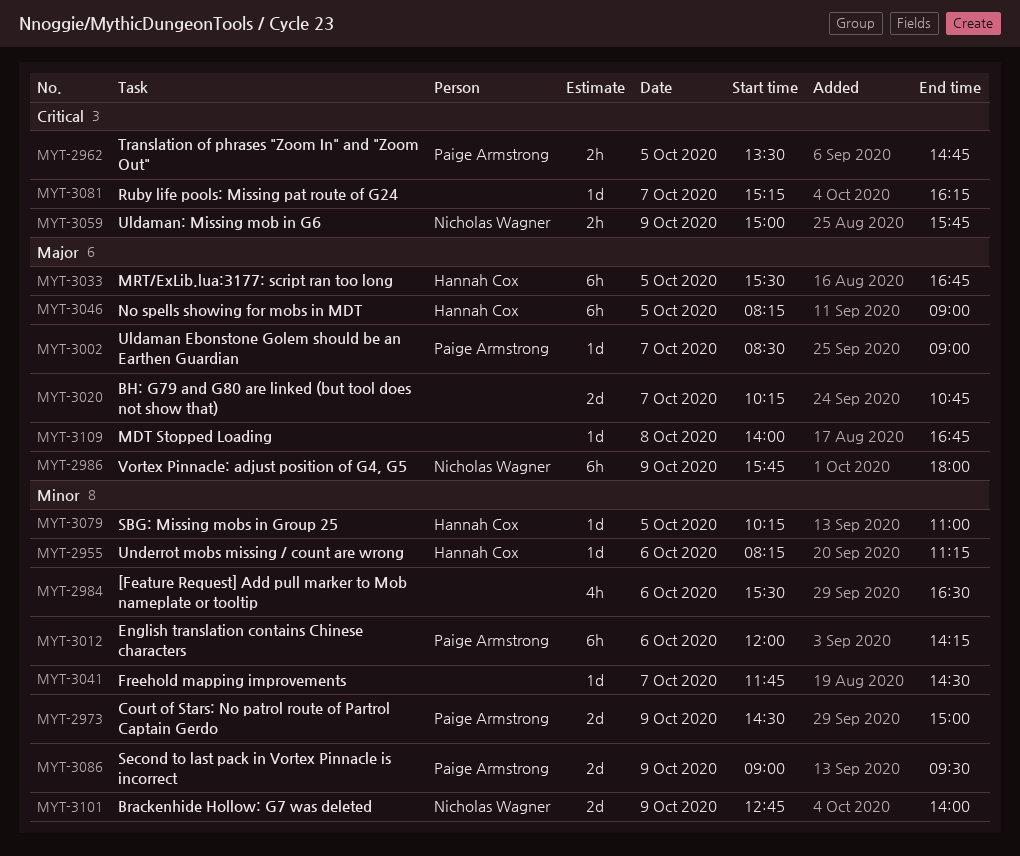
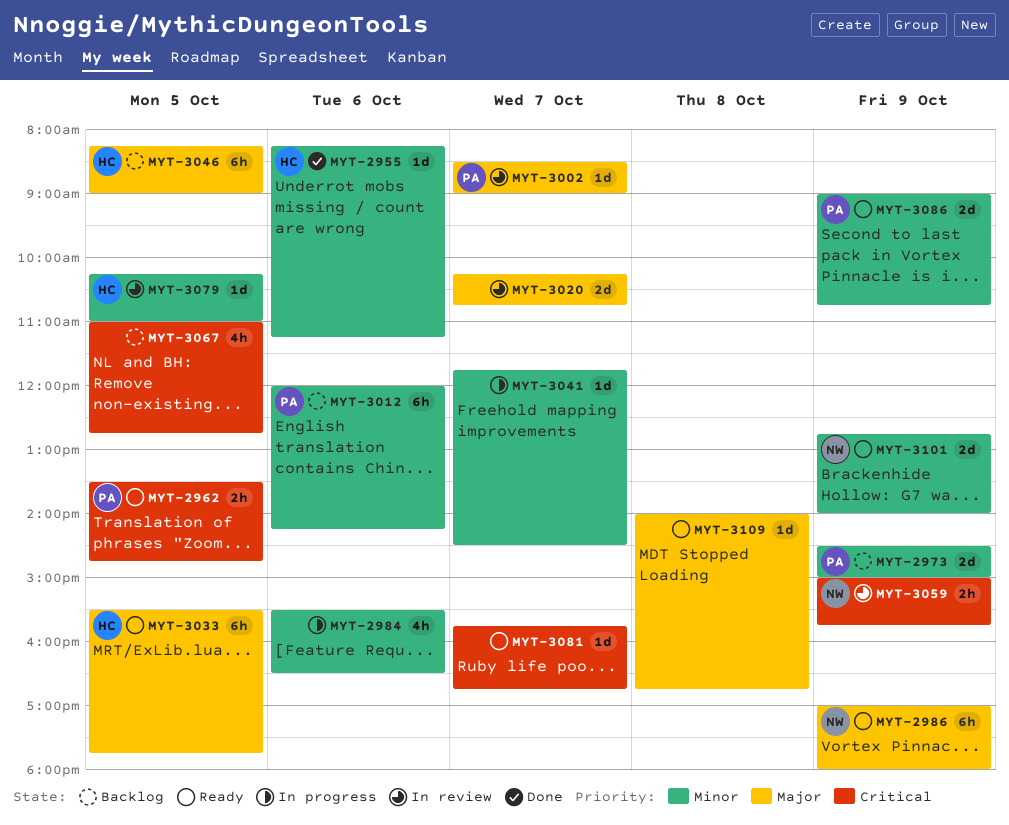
MYT-2986, begins: 15:45 -> 17:00
MYT-3033, ends: 16:45 -> 17:45
MYT-3067: none -> present
MYT-3081, begins: 15:15 -> 15:45
MYT-3081, ends: 16:15 -> 16:45
MYT-3086, ends: 09:30 -> 10:45

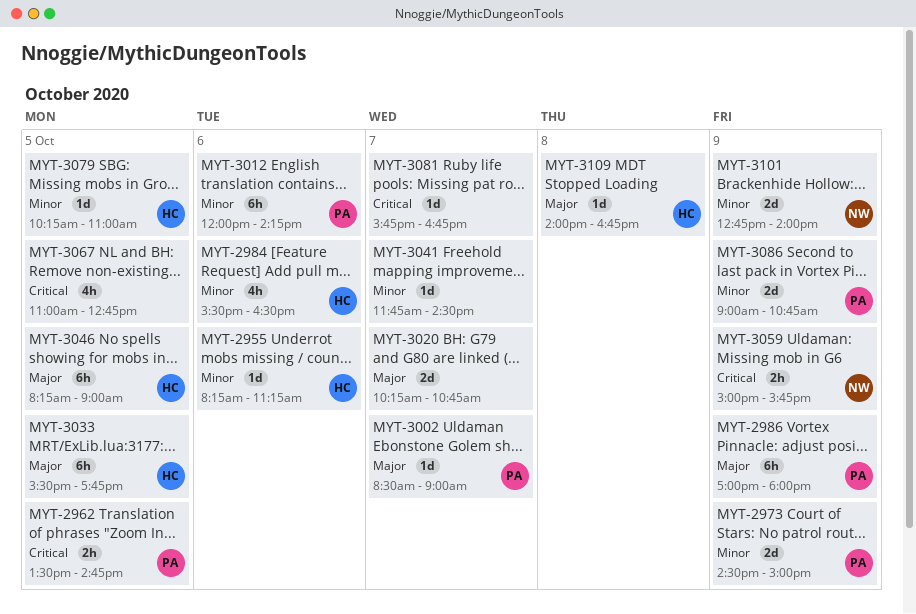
MYT-2984, owner: none -> HC
MYT-2986, owner: NW -> PA
MYT-3109, owner: none -> HC

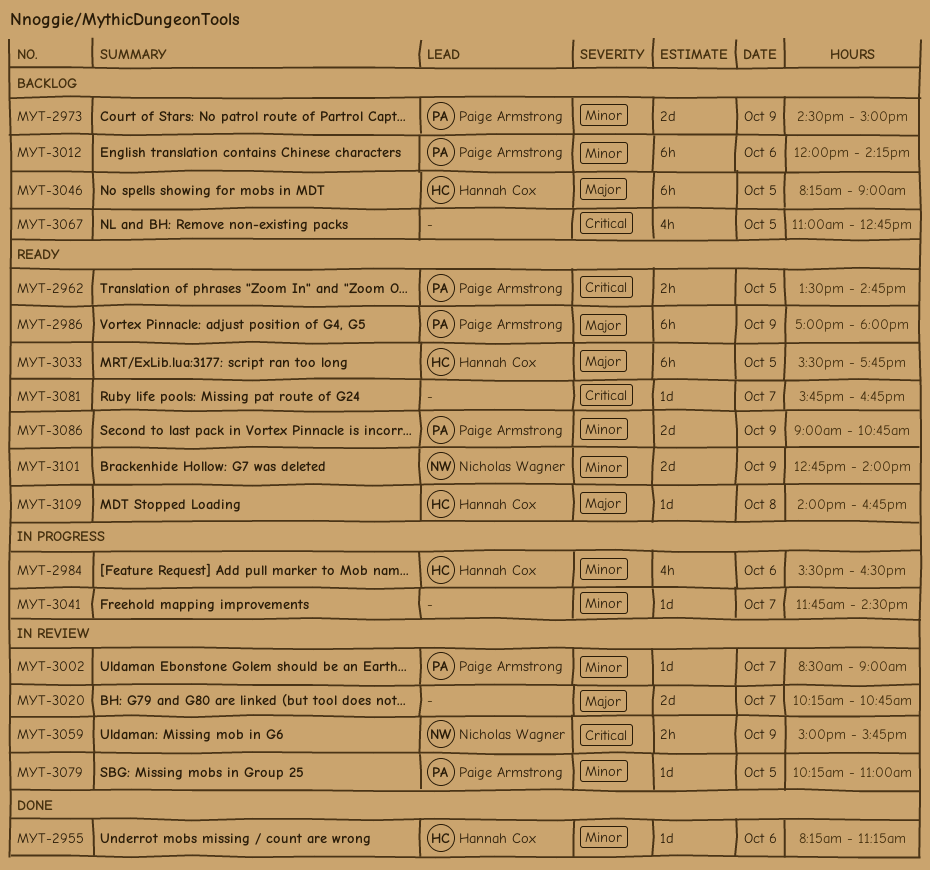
MYT-3002, priority: Major -> Minor
MYT-3079, owner: Hannah Cox -> Paige Armstrong

